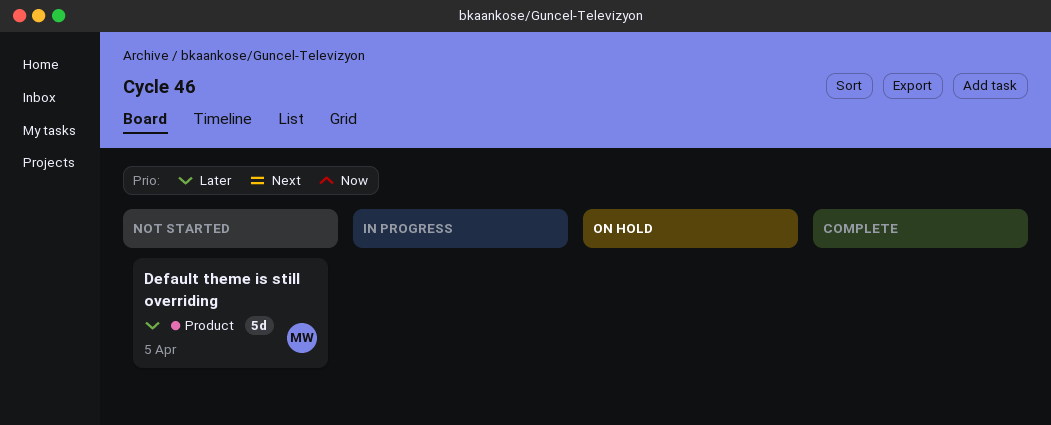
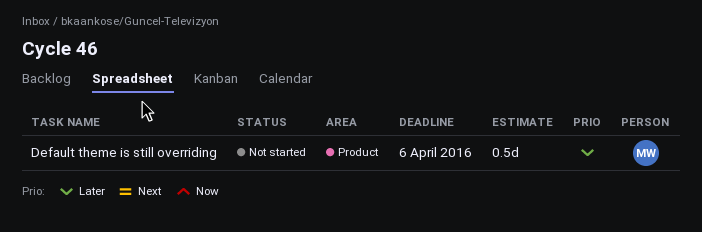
Default theme is still overriding, estimate: 5d -> 0.5d
Default theme is still overriding, due: Apr 5 -> Apr 6

